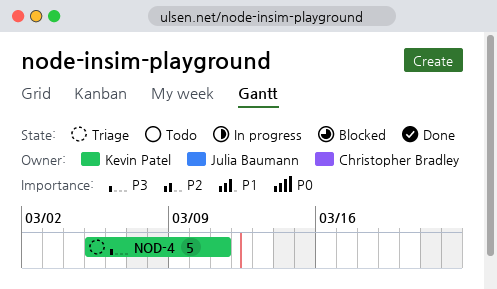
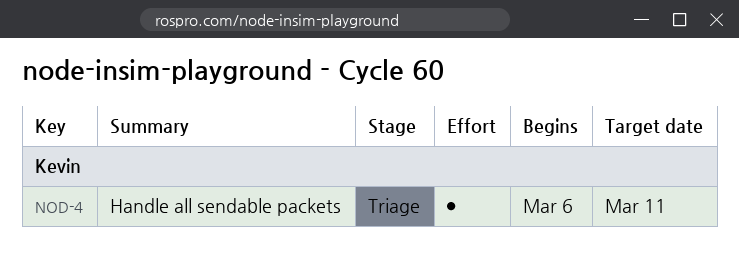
NOD-4, estimate: 5 -> 1
NOD-4, start: Mar 5 -> Mar 6

